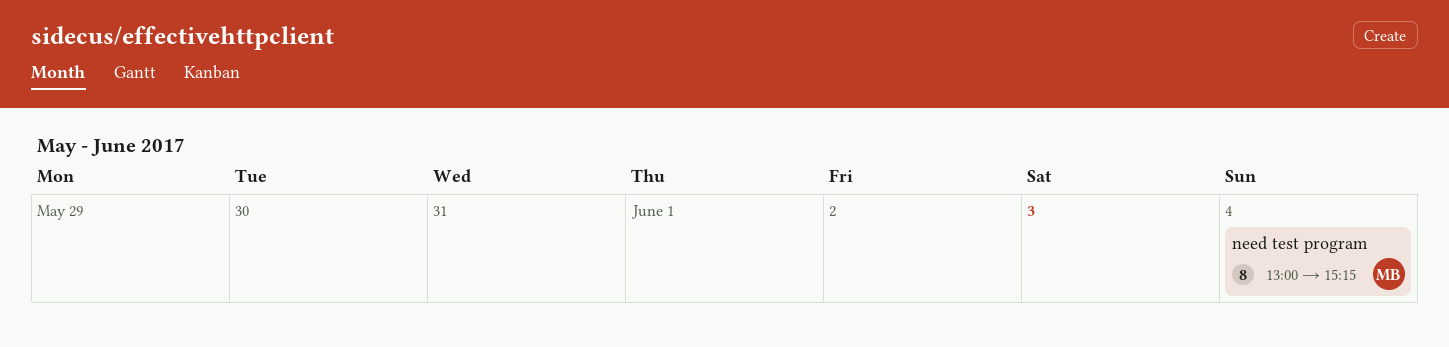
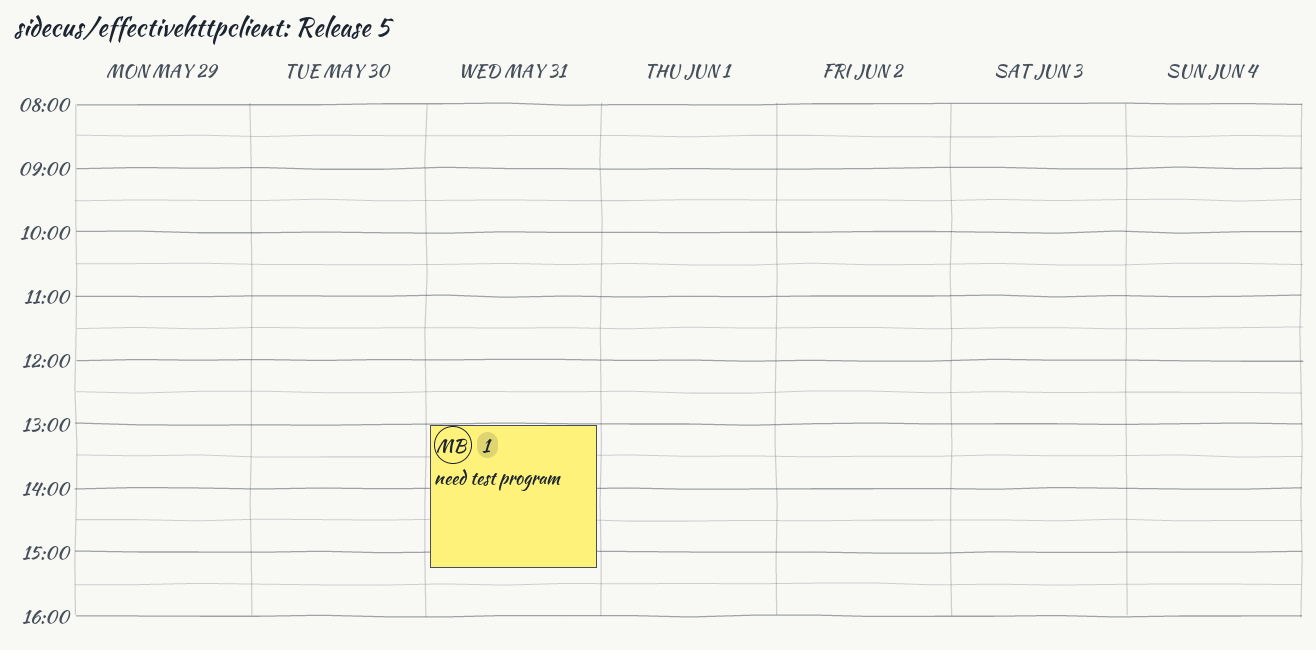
need test program, estimate: 8 -> 1
need test program, day: Jun 4 -> May 31

